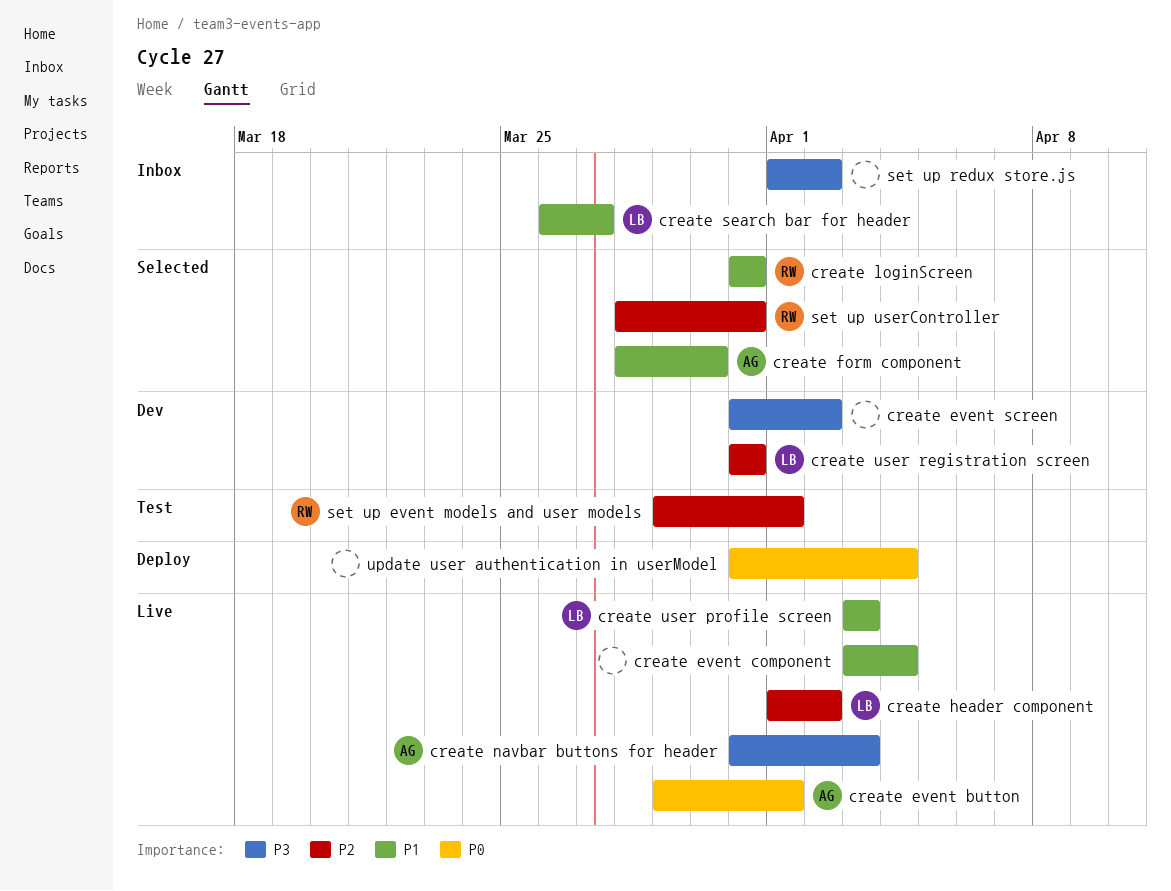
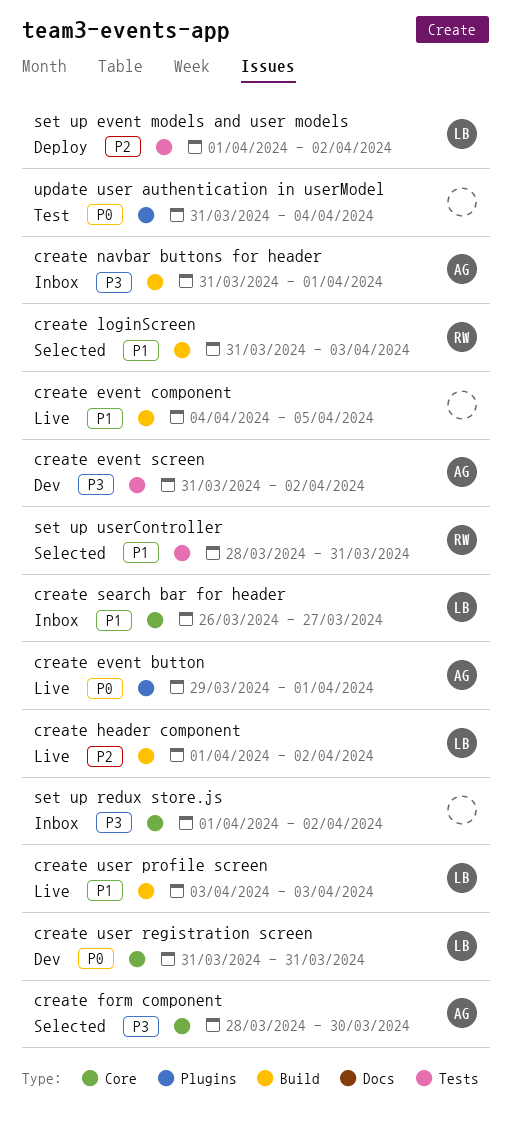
create event component, start: Apr 3 -> Apr 4
create event component, due: Apr 4 -> Apr 5
create event screen, owner: none -> AG
create form component, priority: P1 -> P3
create loginScreen, due: Mar 31 -> Apr 3
create navbar buttons for header, status: Live -> Inbox
create navbar buttons for header, due: Apr 3 -> Apr 1
create user registration screen, priority: P2 -> P0
set up event models and user models, status: Test -> Deploy
set up event models and user models, owner: RW -> LB
set up event models and user models, start: Mar 29 -> Apr 1
set up event models and user models, due: Apr 1 -> Apr 2
set up userController, priority: P2 -> P1
update user authentication in userModel, status: Deploy -> Test

